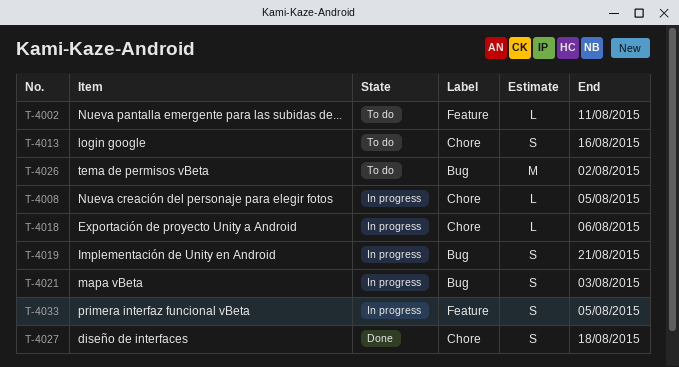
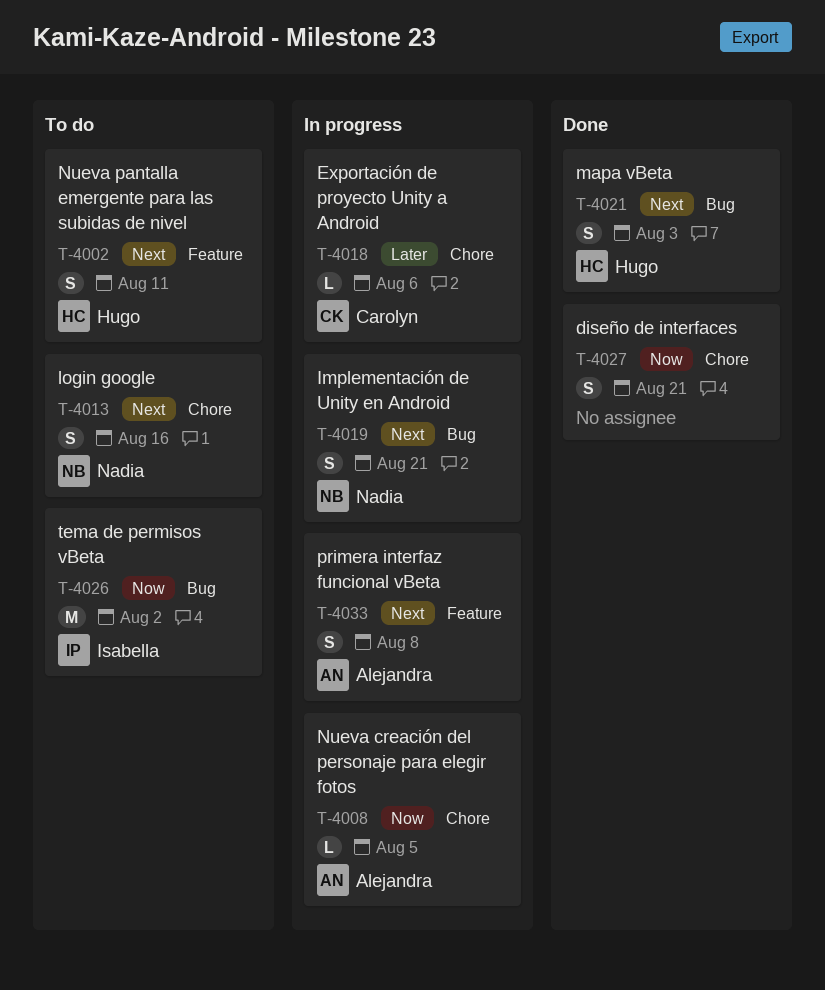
T-4002, estimate: L -> S
T-4021, status: In progress -> Done
T-4027, due: Aug 18 -> Aug 21
T-4033, due: Aug 5 -> Aug 8

